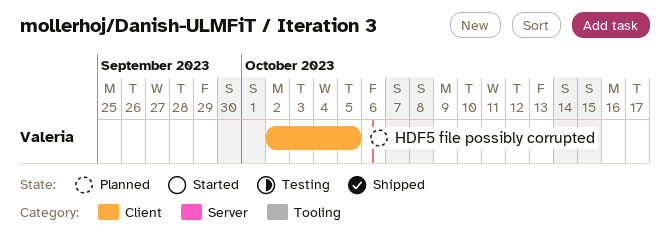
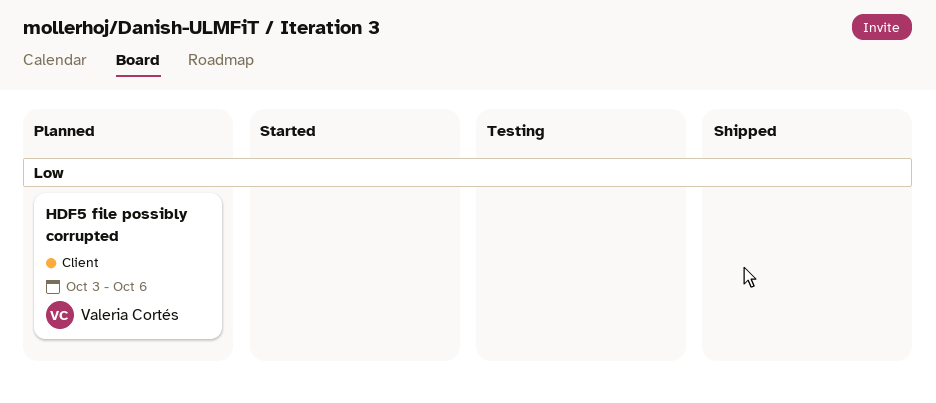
HDF5 file possibly corrupted, start: Oct 2 -> Oct 3
HDF5 file possibly corrupted, due: Oct 5 -> Oct 6

